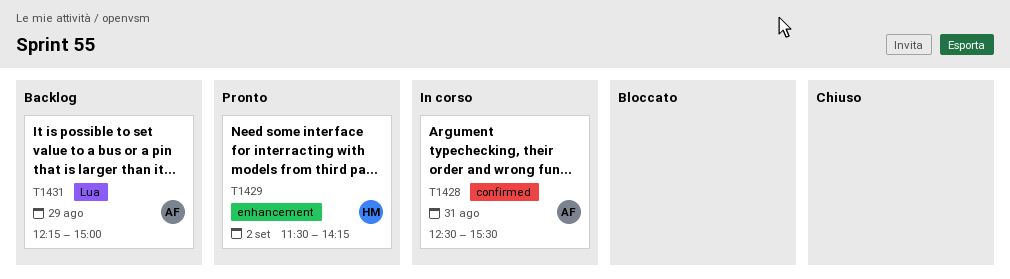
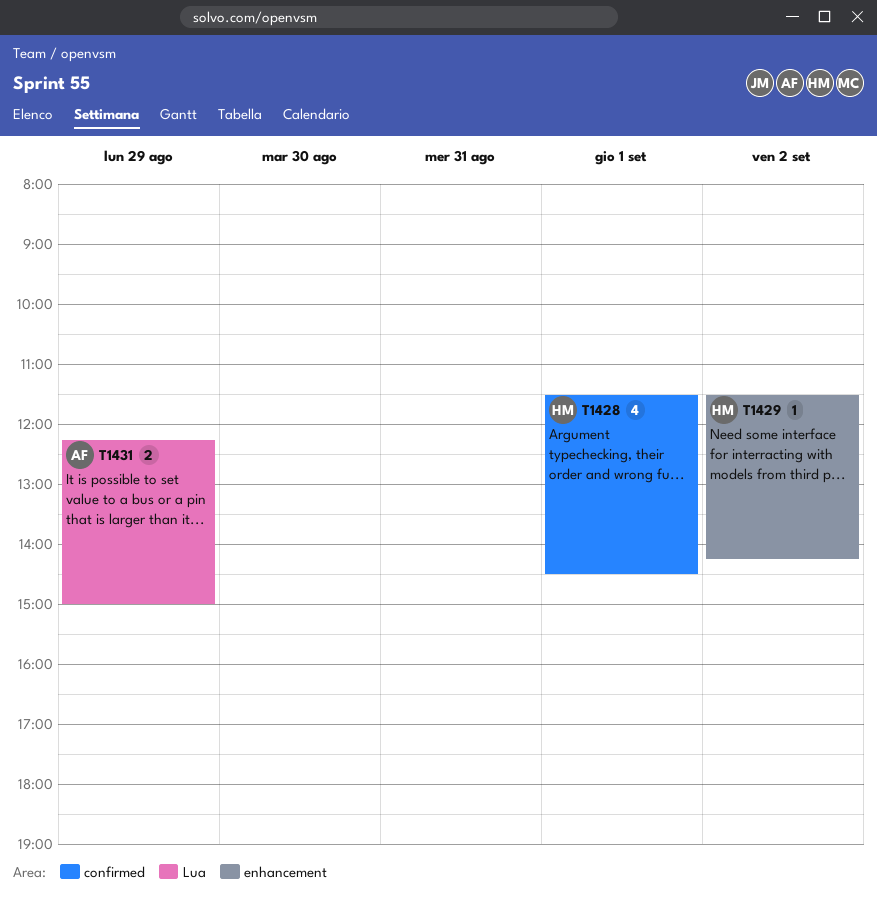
T1428, owner: AF -> HM
T1428, day: Aug 31 -> Sep 1
T1428, begins: 12:30 -> 11:30
T1428, ends: 15:30 -> 14:30

